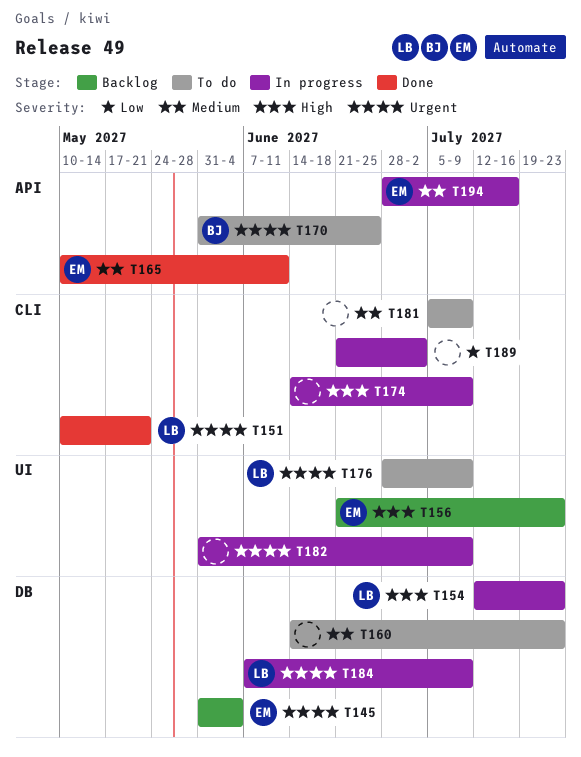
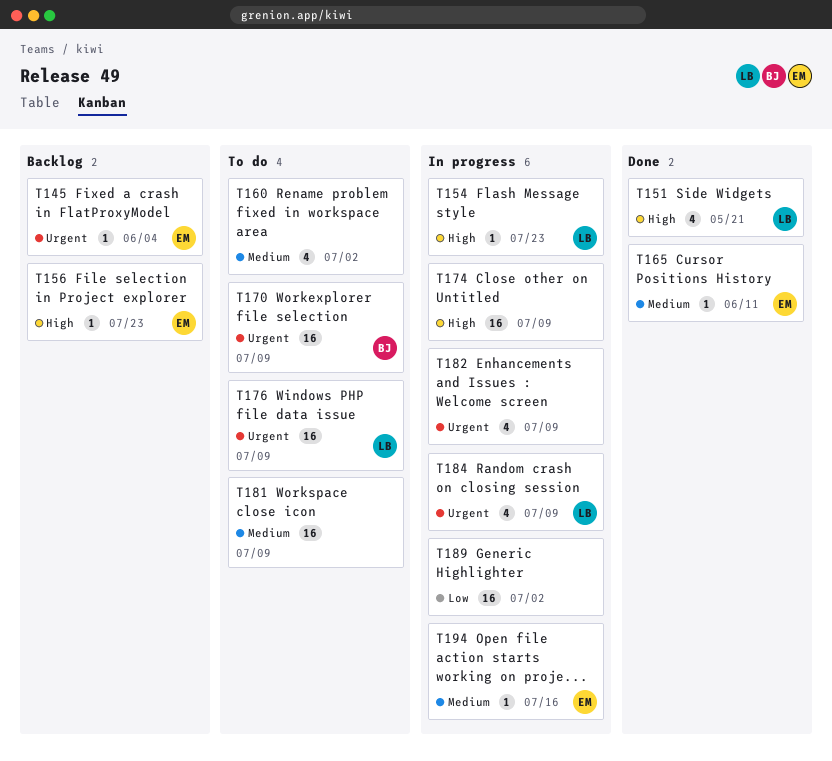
T151, priority: Urgent -> High
T160, due: Jul 23 -> Jul 2
T170, due: Jun 25 -> Jul 9

